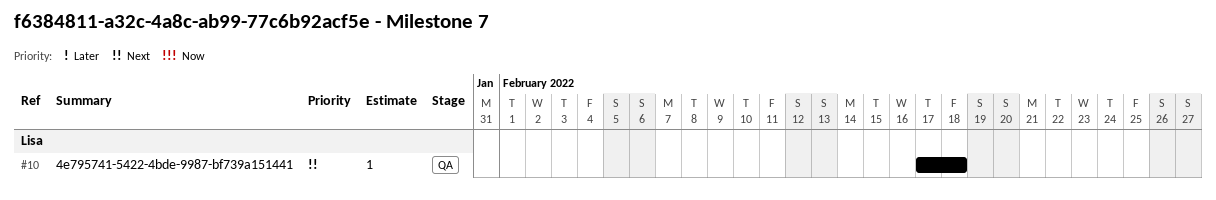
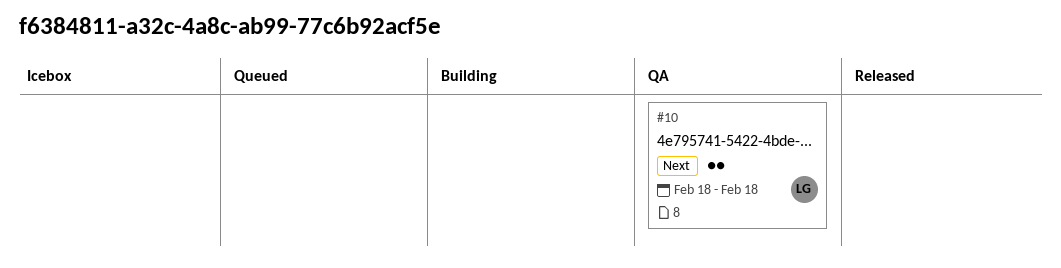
#10, estimate: 1 -> 2
#10, start: Feb 17 -> Feb 18

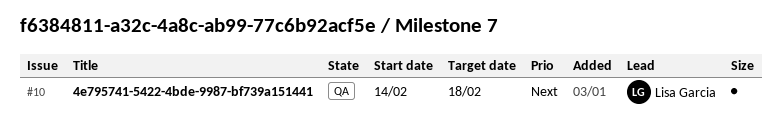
#10, estimate: 2 -> 1
#10, start: Feb 18 -> Feb 14

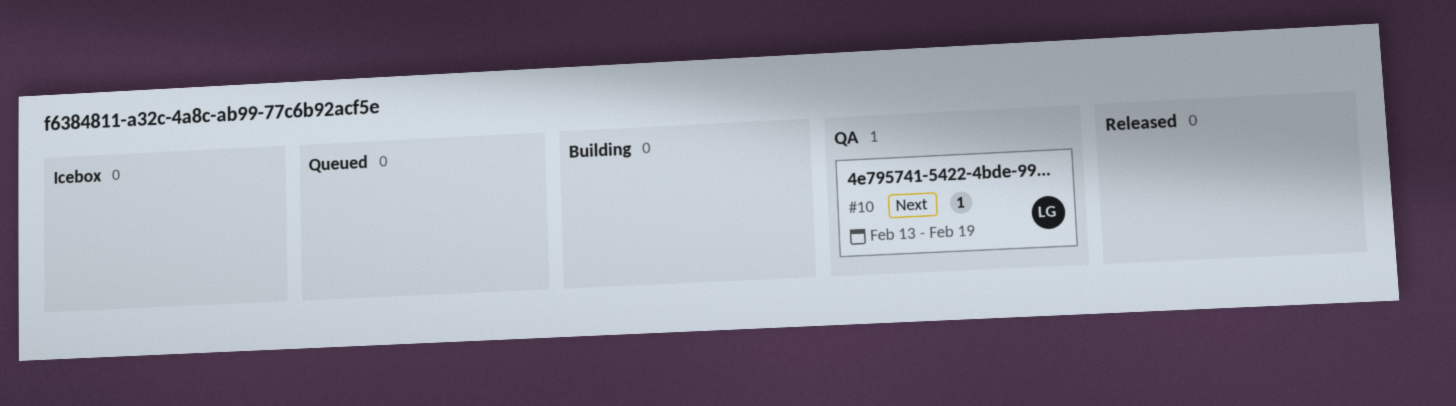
#10, start: Feb 14 -> Feb 13
#10, due: Feb 18 -> Feb 19

